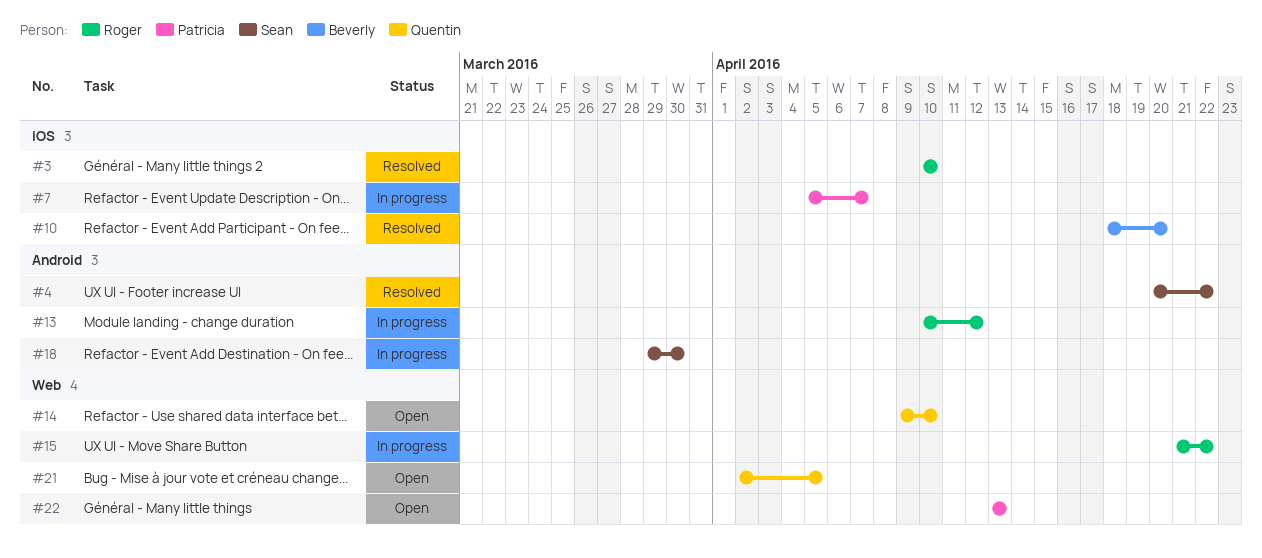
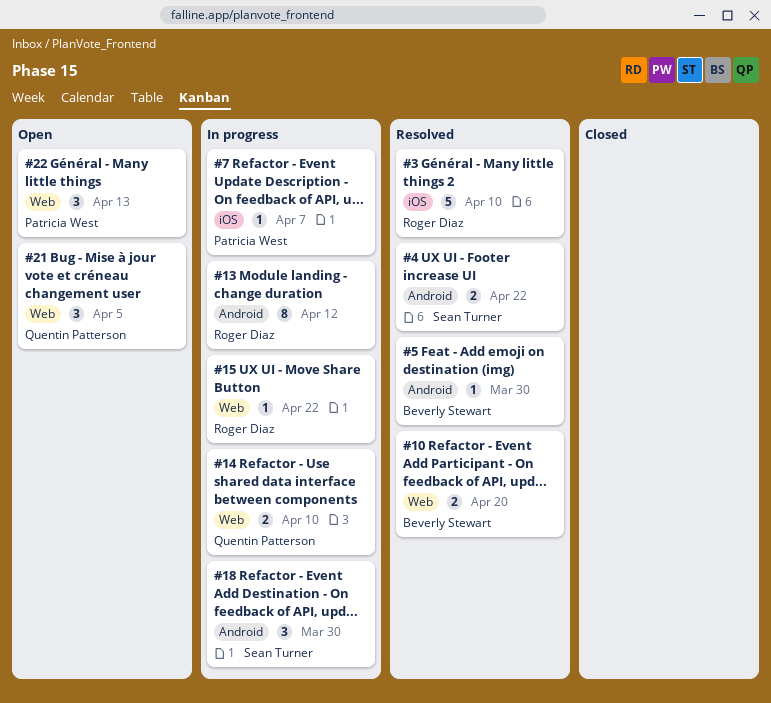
#5: none -> present
#10, label: iOS -> Web
#14, status: Open -> In progress

